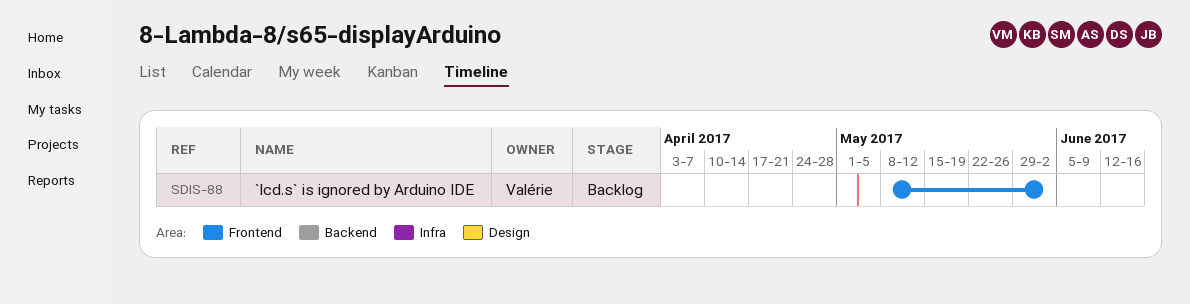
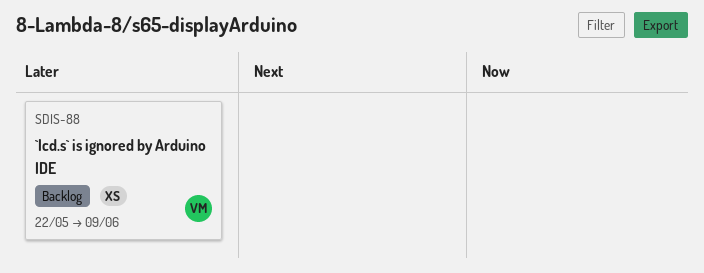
SDIS-88, start: May 8 -> May 22
SDIS-88, due: Jun 2 -> Jun 9

